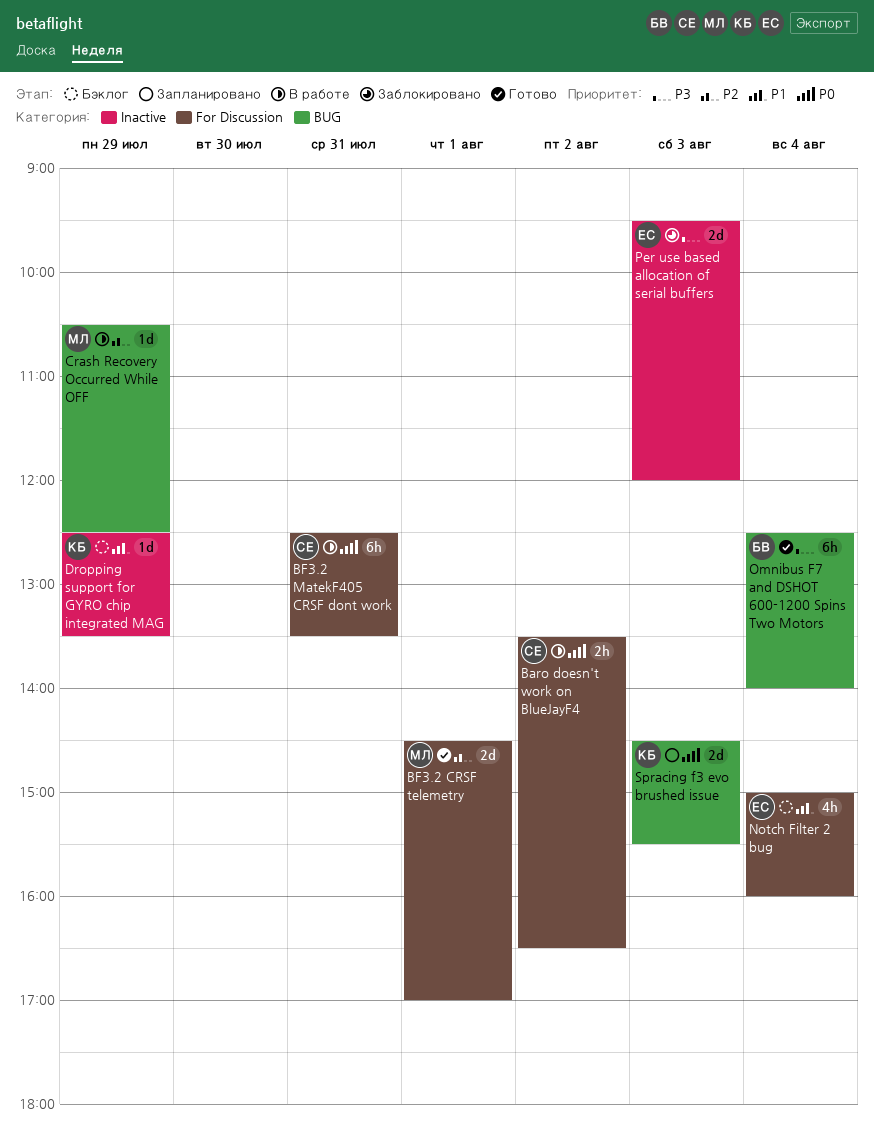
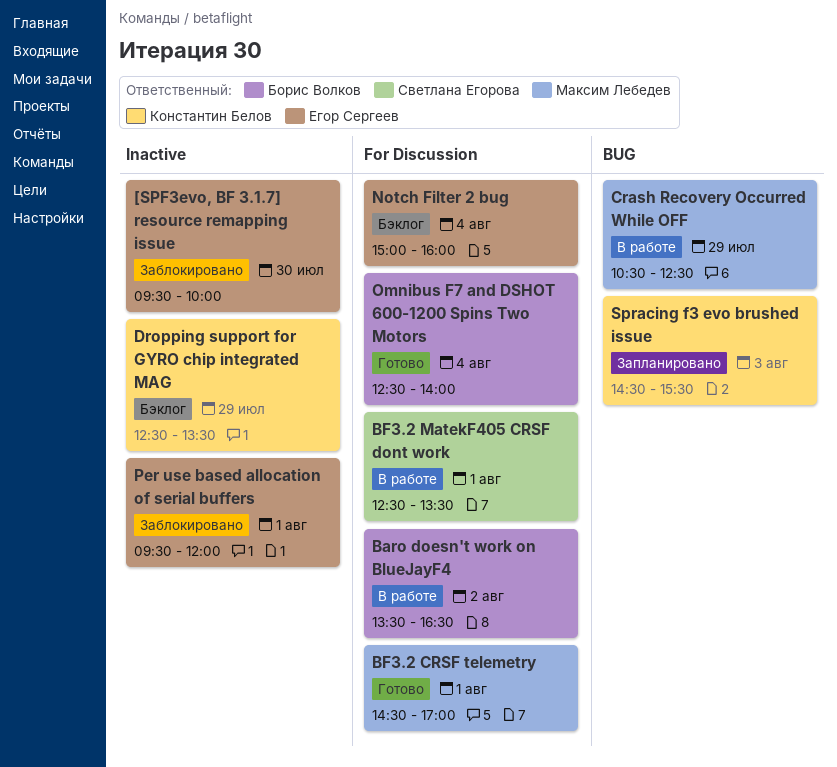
[SPF3evo, BF 3.1.7] resource remapping issue: none -> present
Baro doesn't work on BlueJayF4, owner: Светлана Егорова -> Борис Волков
BF3.2 MatekF405 CRSF dont work, day: Jul 31 -> Aug 1
Omnibus F7 and DSHOT 600-1200 Spins Two Motors, label: BUG -> For Discussion
Per use based allocation of serial buffers, day: Aug 3 -> Aug 1

